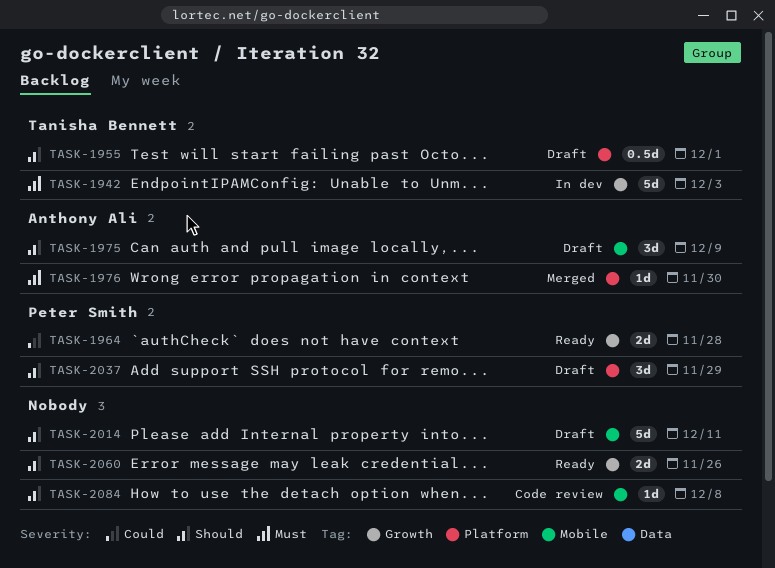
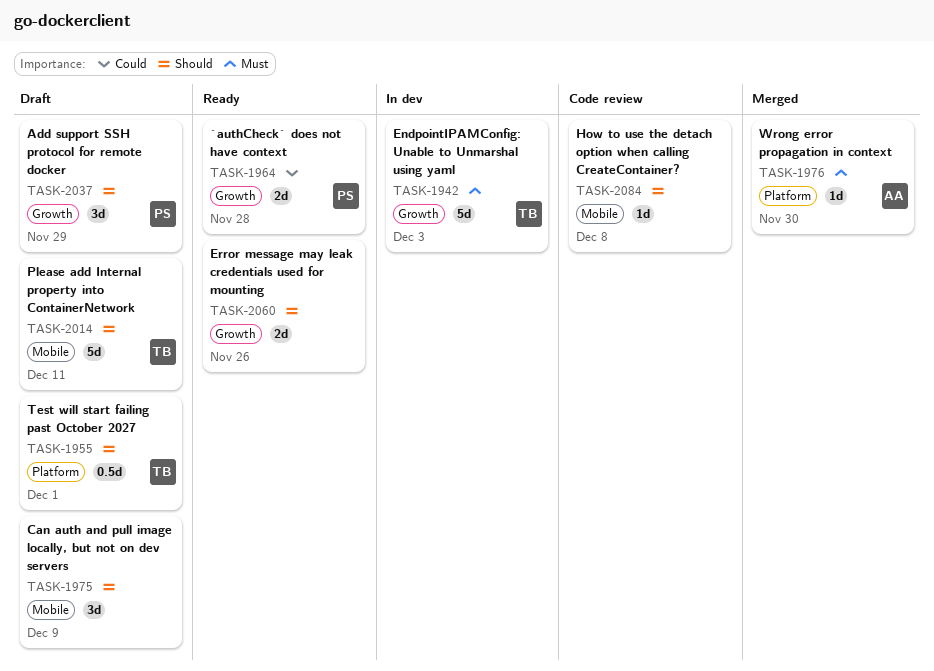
TASK-1975, owner: Anthony Ali -> none
TASK-2014, owner: none -> Tanisha Bennett
TASK-2037, label: Platform -> Growth

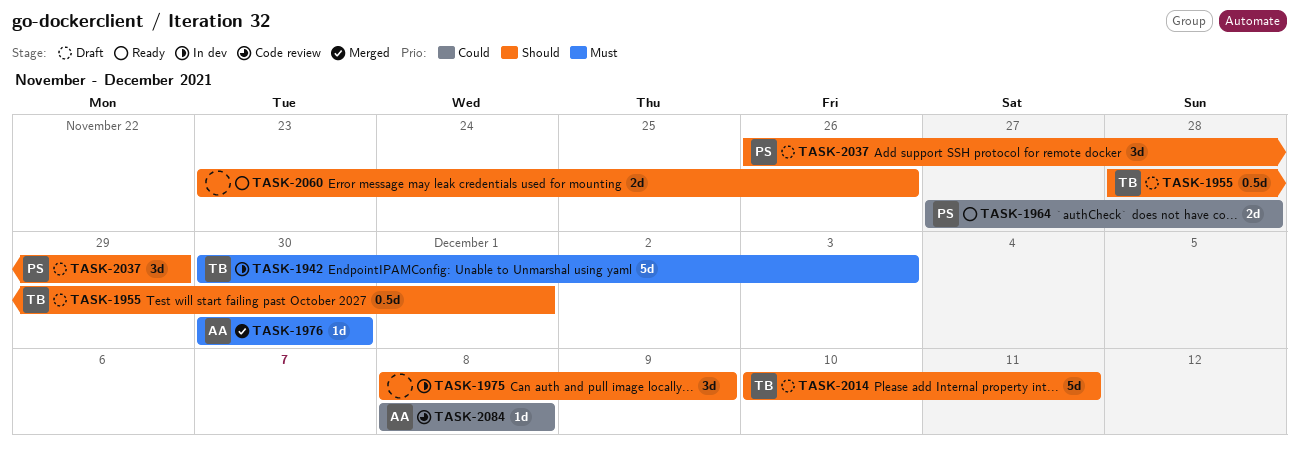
TASK-1975, status: Draft -> In dev
TASK-2084, owner: none -> AA
TASK-2084, priority: Should -> Could

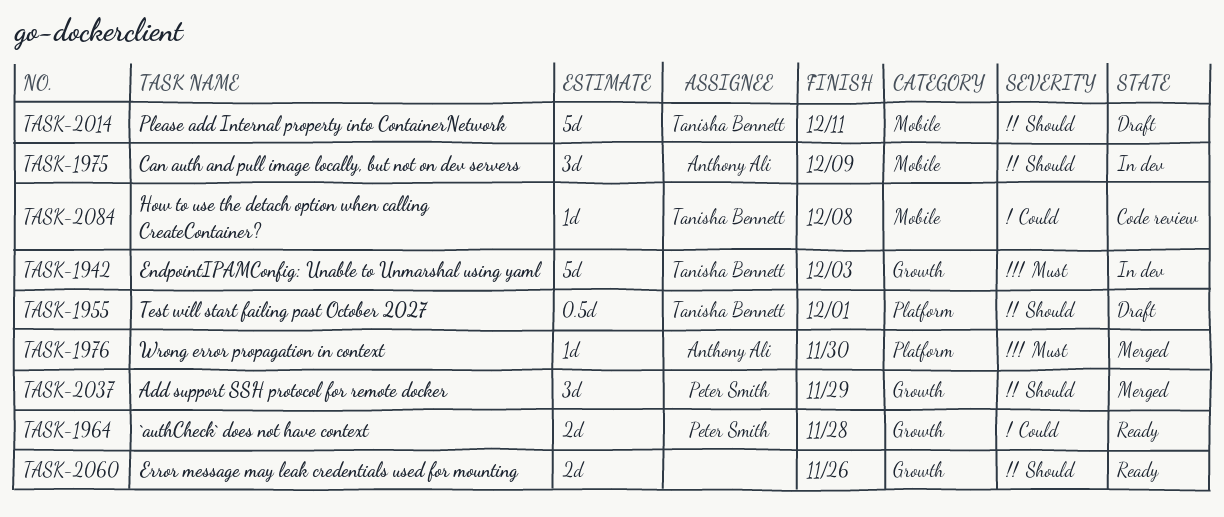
TASK-1975, owner: none -> Anthony Ali
TASK-2037, status: Draft -> Merged
TASK-2084, owner: Anthony Ali -> Tanisha Bennett

